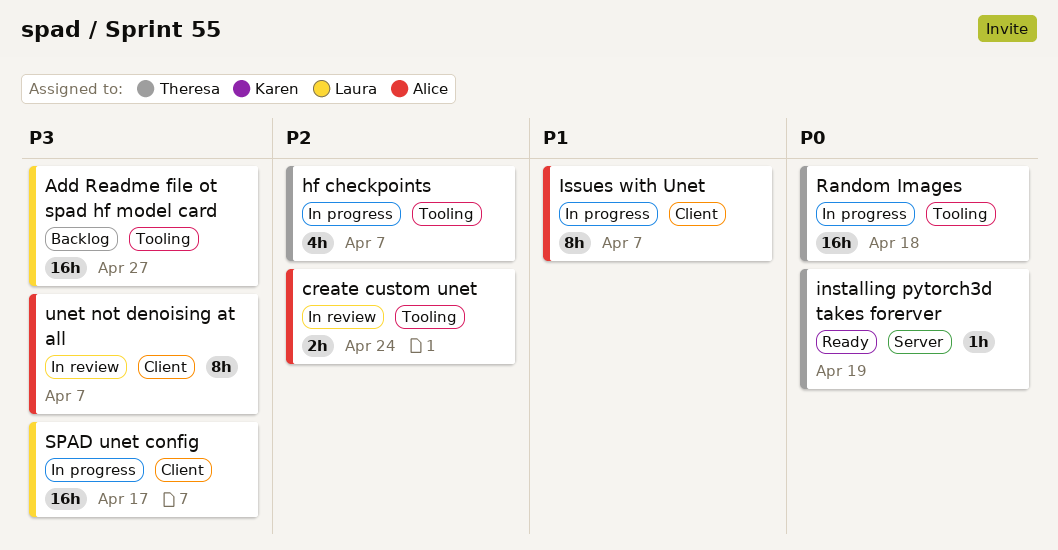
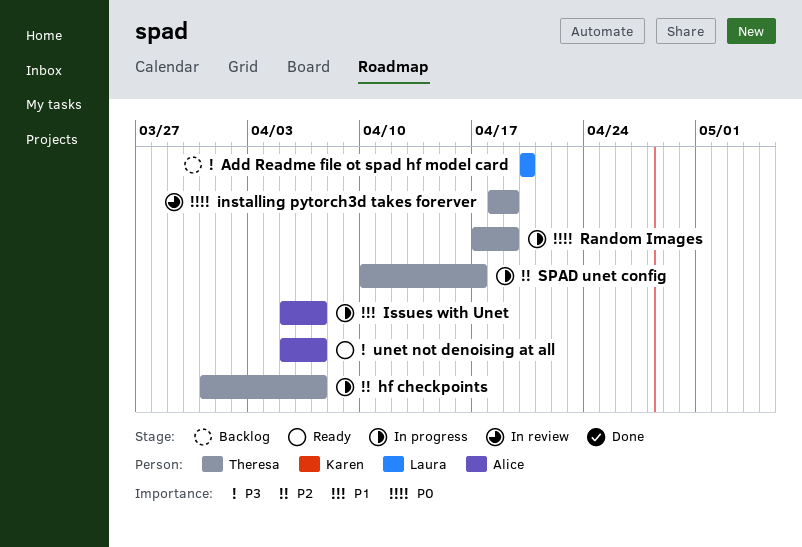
Add Readme file ot spad hf model card, due: Apr 27 -> Apr 20
create custom unet: present -> none
installing pytorch3d takes forerver, status: Ready -> In review
Random Images, due: Apr 18 -> Apr 19
SPAD unet config, owner: Laura -> Theresa
SPAD unet config, priority: P3 -> P2
unet not denoising at all, status: In review -> Ready

